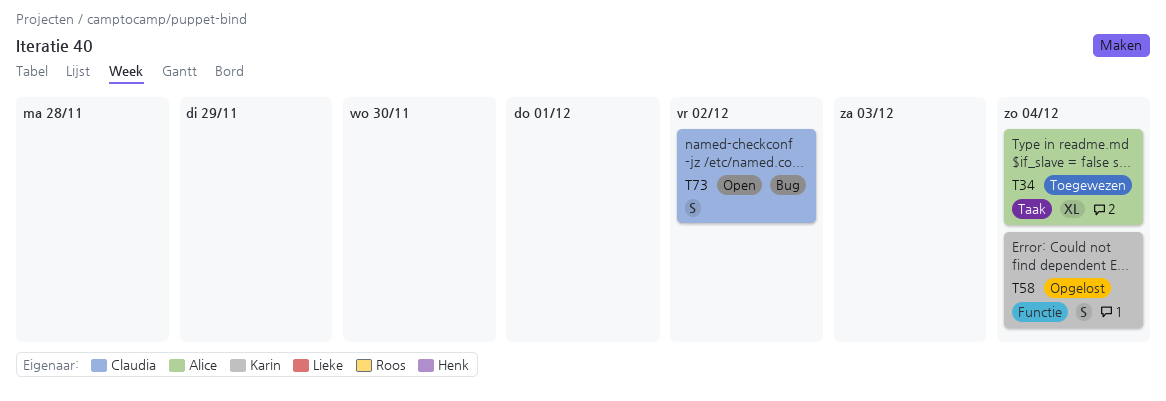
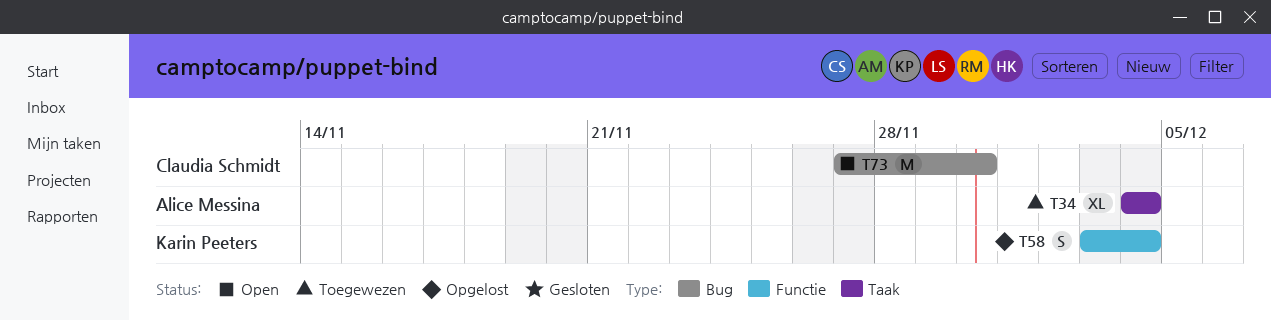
T73, estimate: S -> M
T73, due: Dec 2 -> Nov 30

